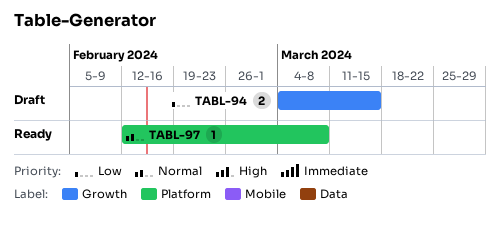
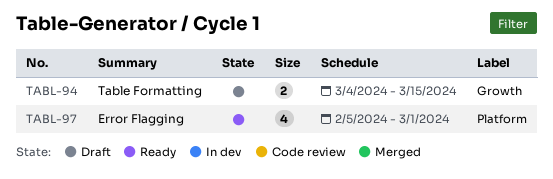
TABL-97, estimate: 1 -> 4
TABL-97, start: Feb 12 -> Feb 5
TABL-97, due: Mar 8 -> Mar 1

